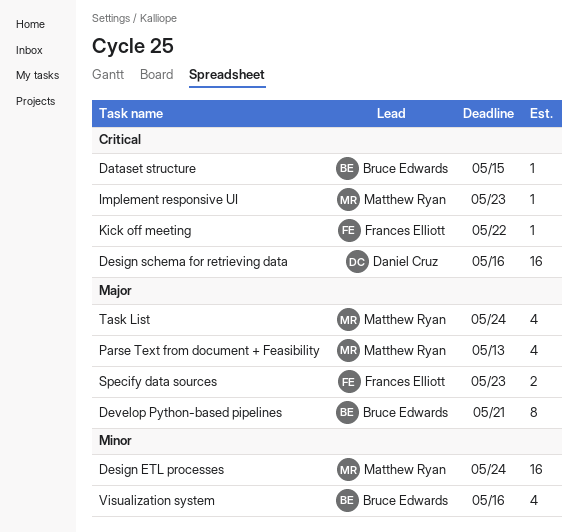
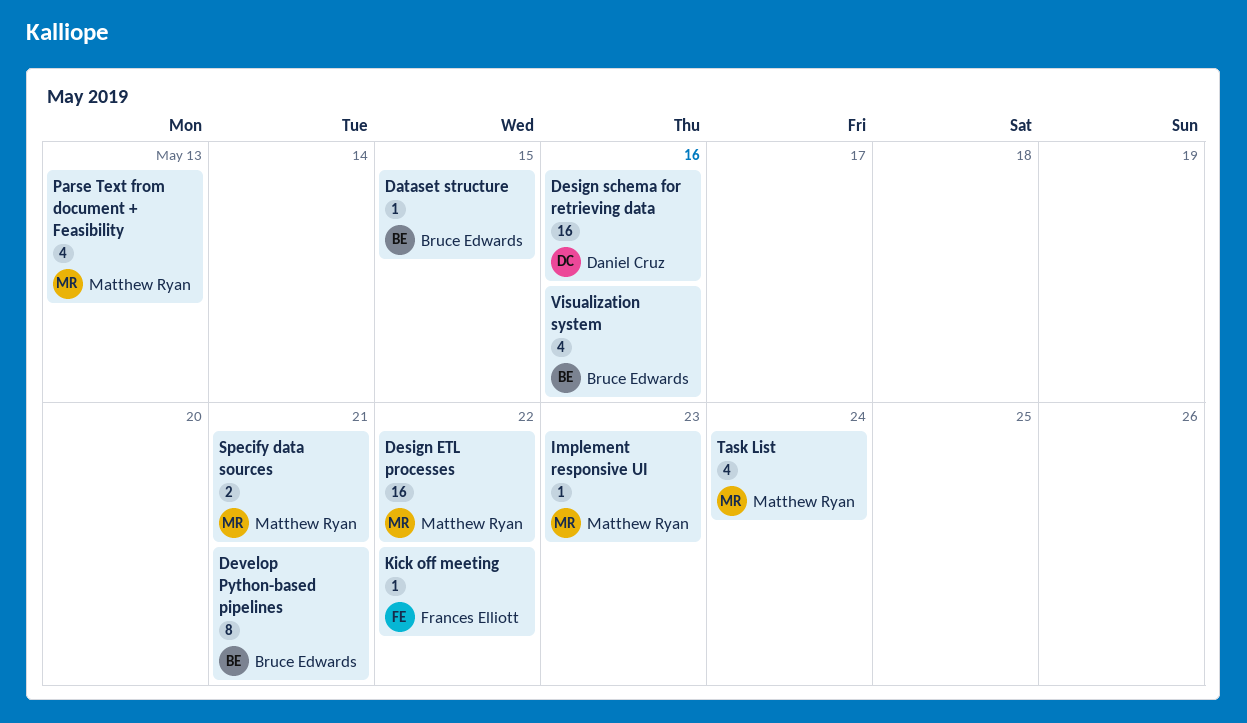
Design ETL processes, due: May 24 -> May 22
Specify data sources, owner: Frances Elliott -> Matthew Ryan
Specify data sources, due: May 23 -> May 21

